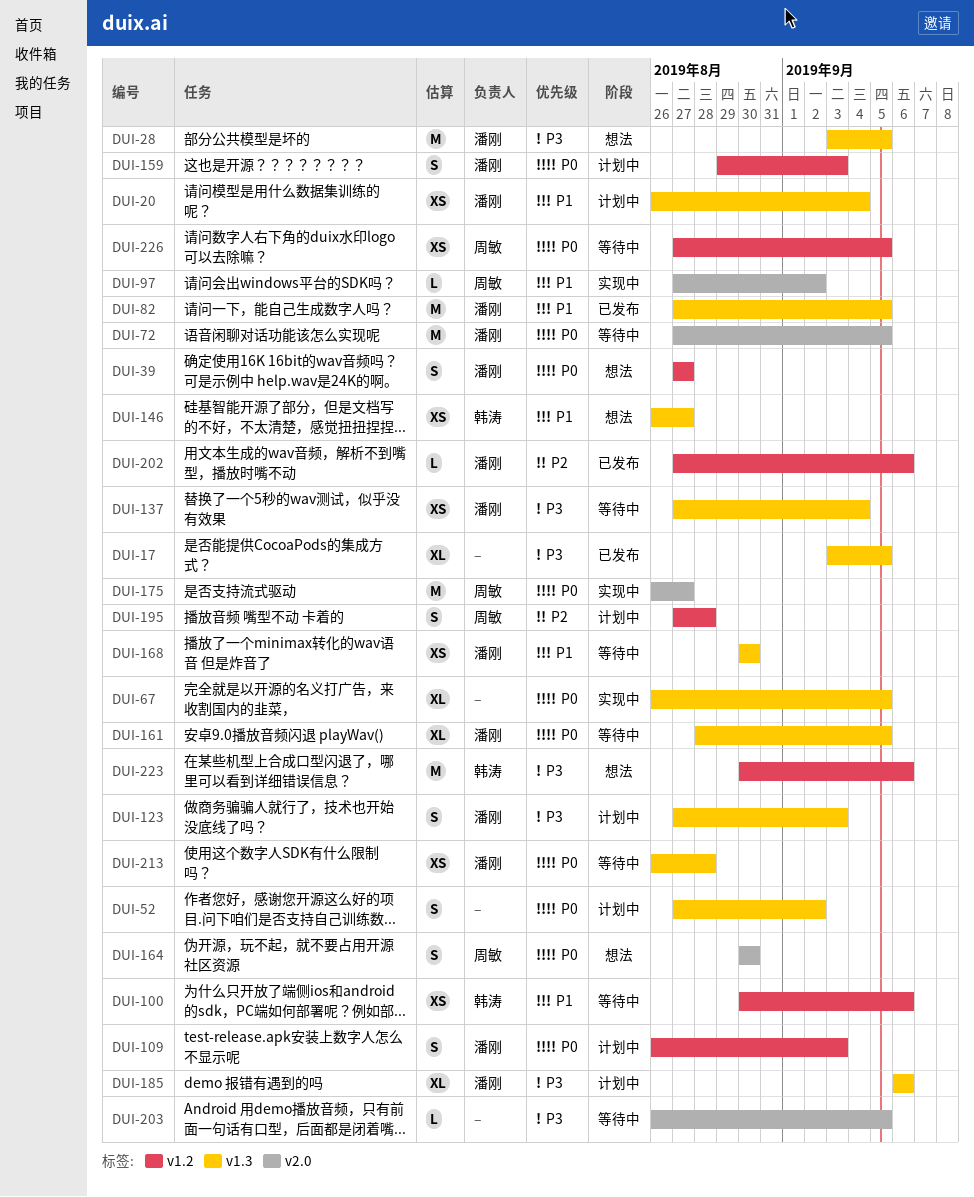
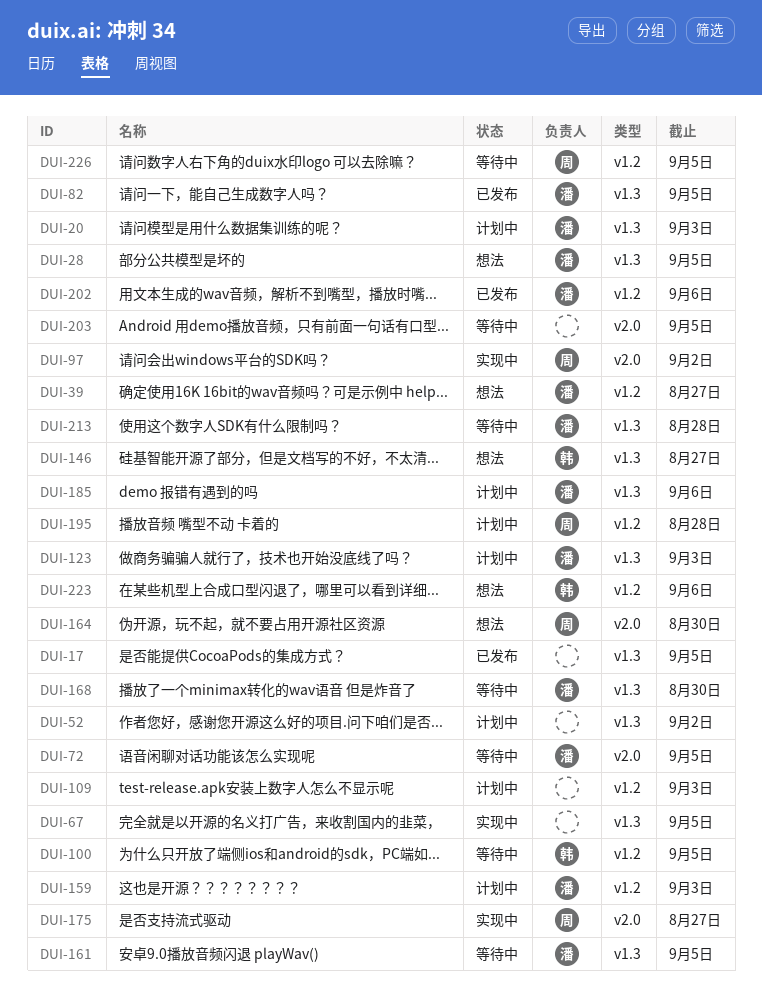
DUI-20, due: Sep 4 -> Sep 3
DUI-100, due: Sep 6 -> Sep 5
DUI-109, owner: 潘刚 -> none
DUI-137: present -> none

